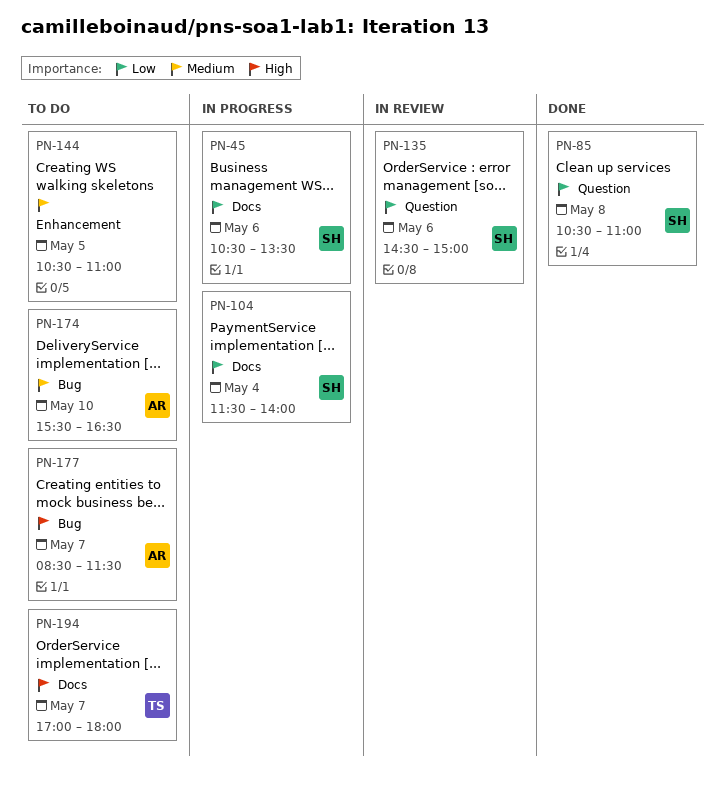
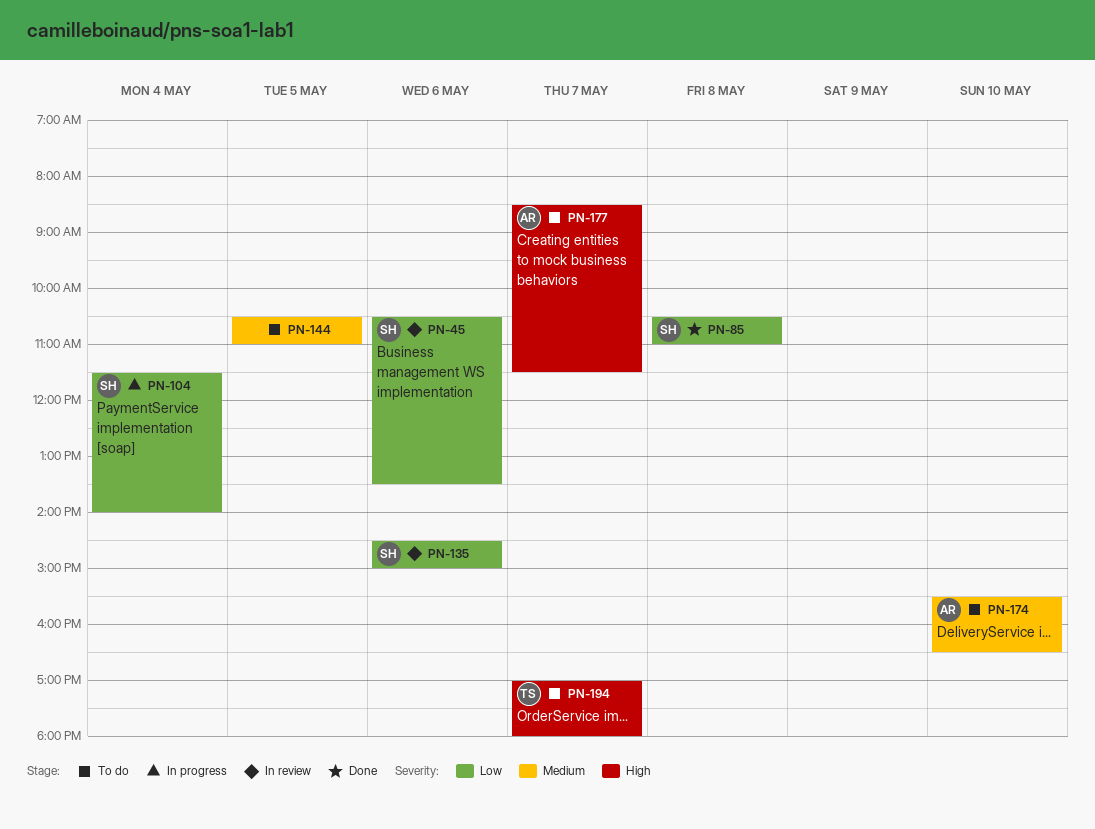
PN-45, status: In progress -> In review

